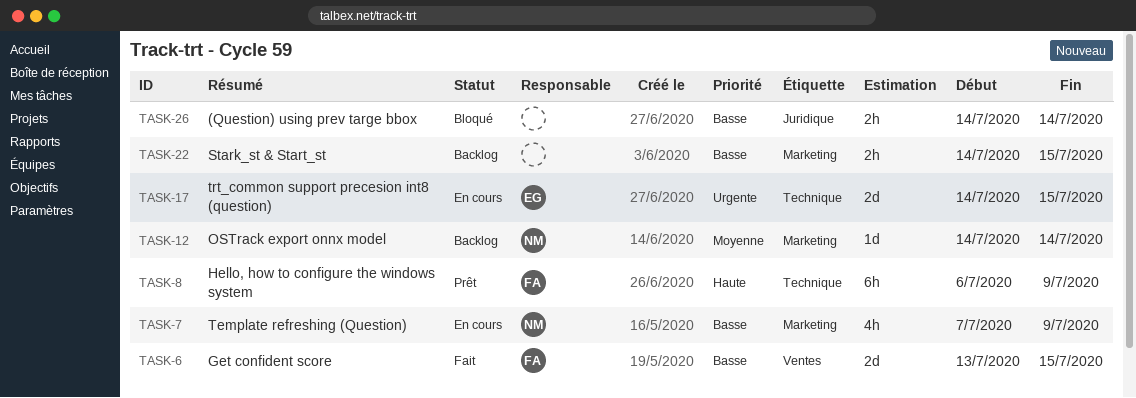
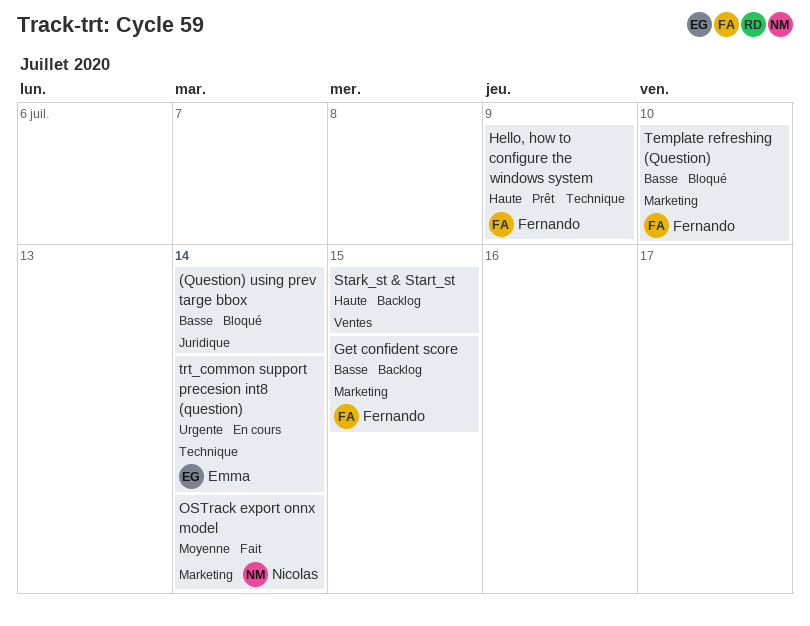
Get confident score, status: Fait -> Backlog
Get confident score, label: Ventes -> Marketing
OSTrack export onnx model, status: Backlog -> Fait
Stark_st & Start_st, priority: Basse -> Haute
Stark_st & Start_st, label: Marketing -> Ventes
Template refreshing (Question), status: En cours -> Bloqué
Template refreshing (Question), owner: Nicolas -> Fernando
Template refreshing (Question), due: Jul 9 -> Jul 10
trt_common support precesion int8 (question), due: Jul 15 -> Jul 14

